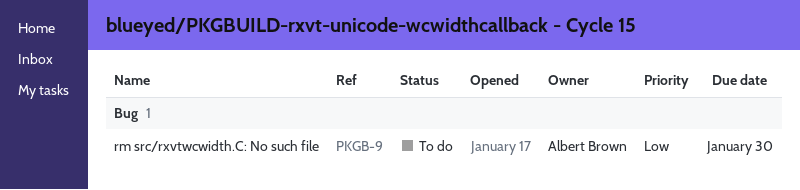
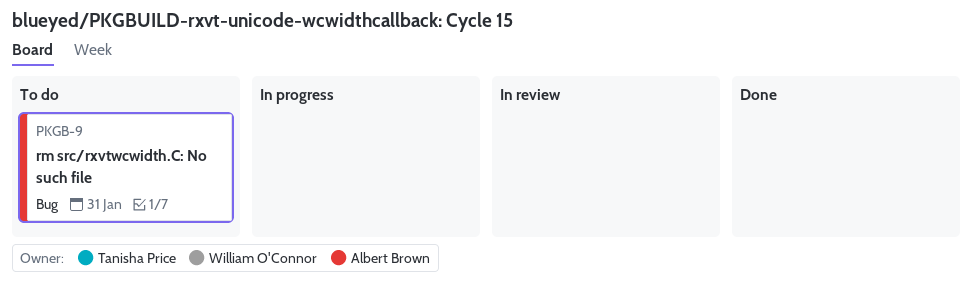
PKGB-9, due: Jan 30 -> Jan 31

